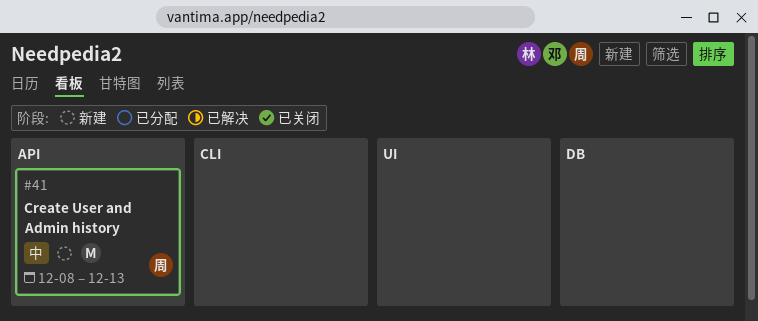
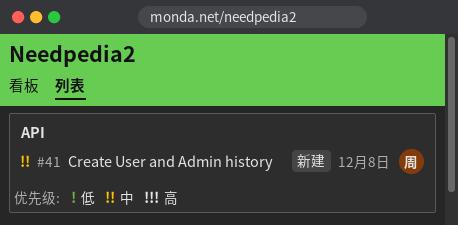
#41, due: Dec 13 -> Dec 8

